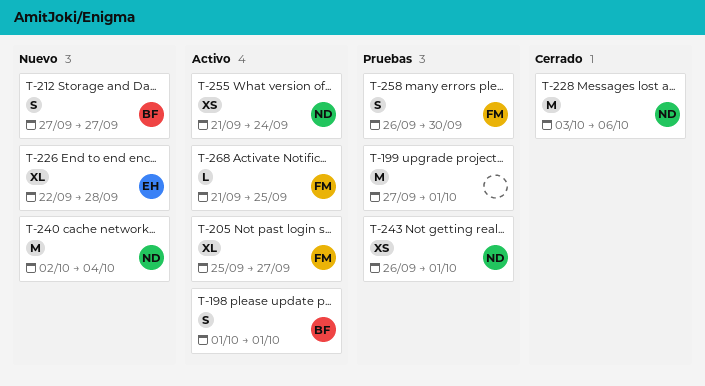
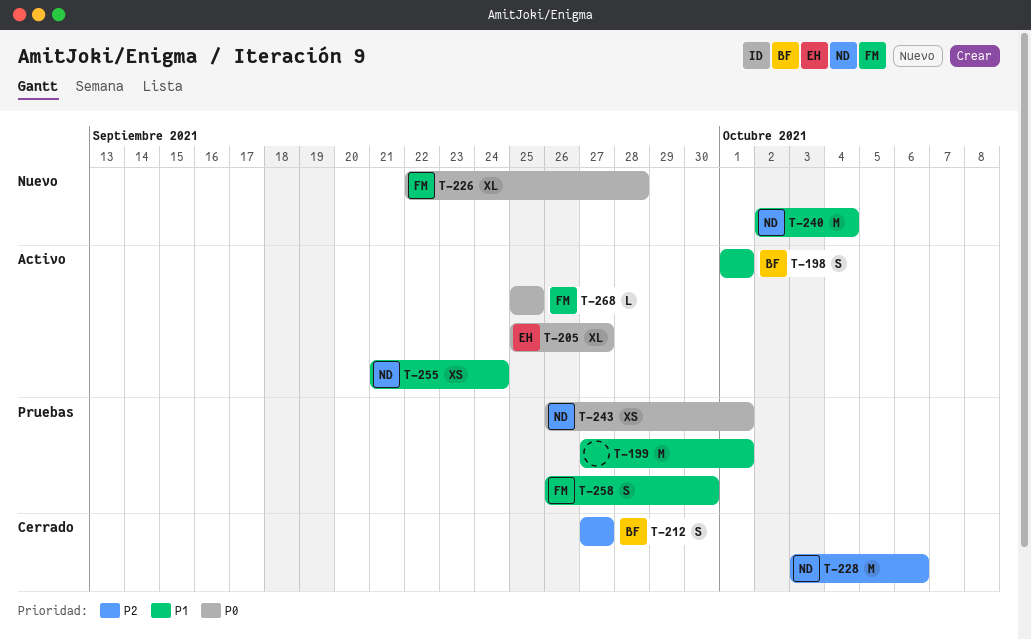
T-205, owner: FM -> EH
T-212, status: Nuevo -> Cerrado
T-226, owner: EH -> FM
T-268, start: Sep 21 -> Sep 25

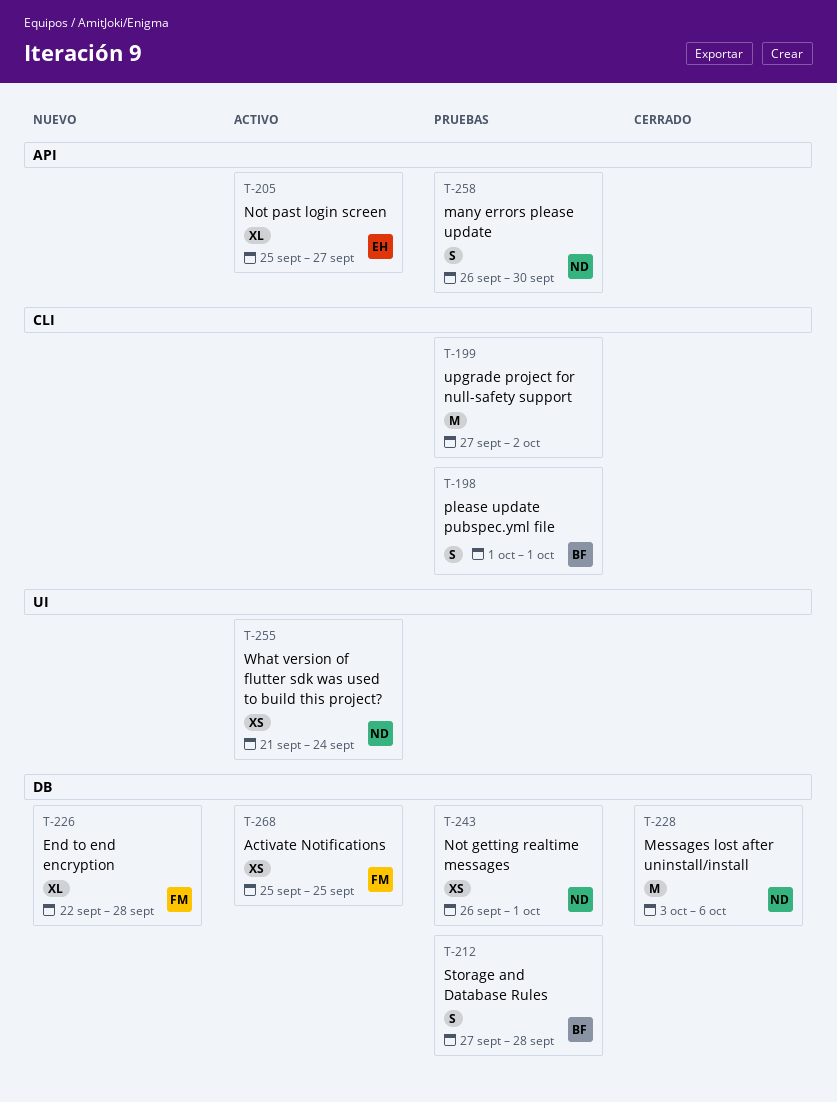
T-198, status: Activo -> Pruebas
T-199, due: Oct 1 -> Oct 2
T-212, status: Cerrado -> Pruebas
T-212, due: Sep 27 -> Sep 28
T-240: present -> none
T-258, owner: FM -> ND
T-268, estimate: L -> XS

